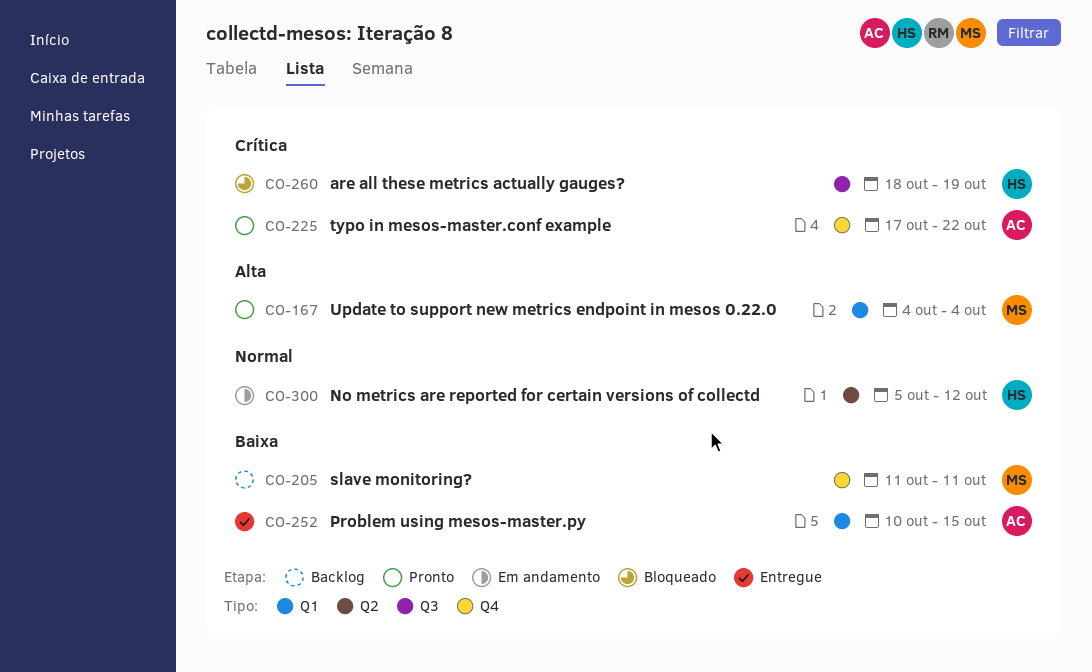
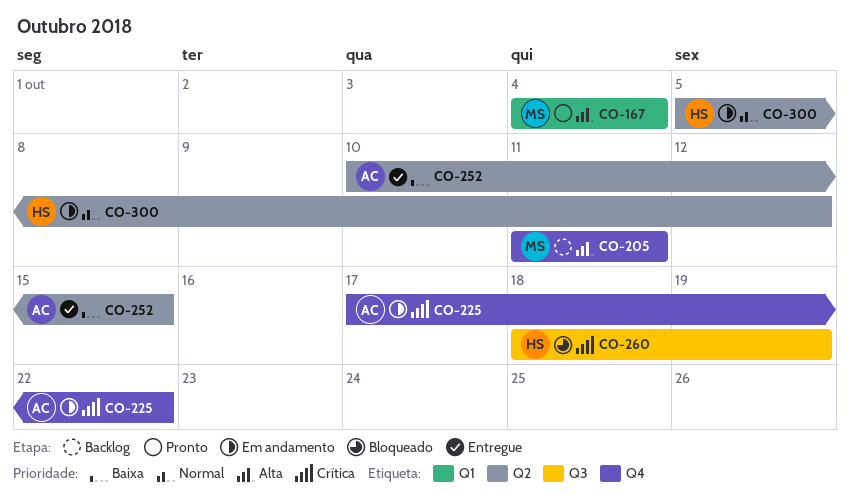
CO-205, priority: Baixa -> Alta
CO-225, status: Pronto -> Em andamento
CO-252, label: Q1 -> Q2

